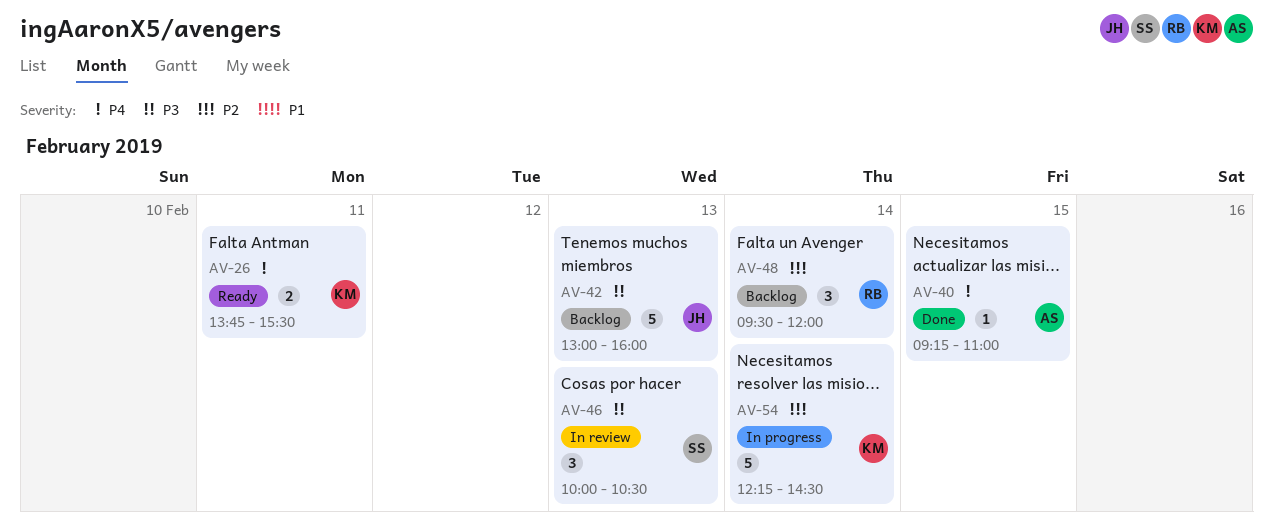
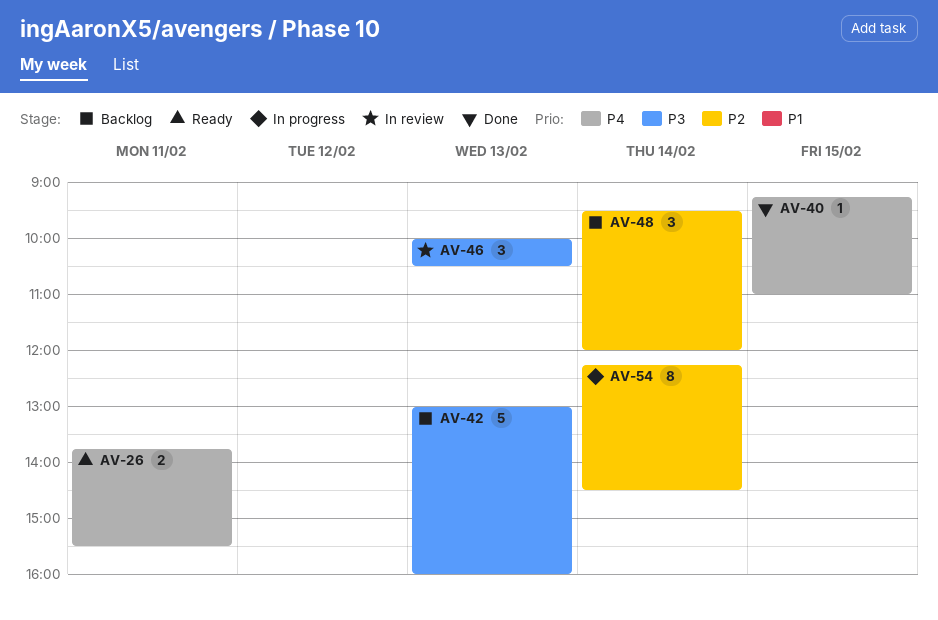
AV-54, estimate: 5 -> 8

